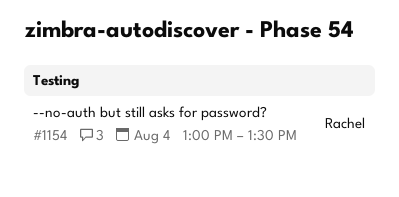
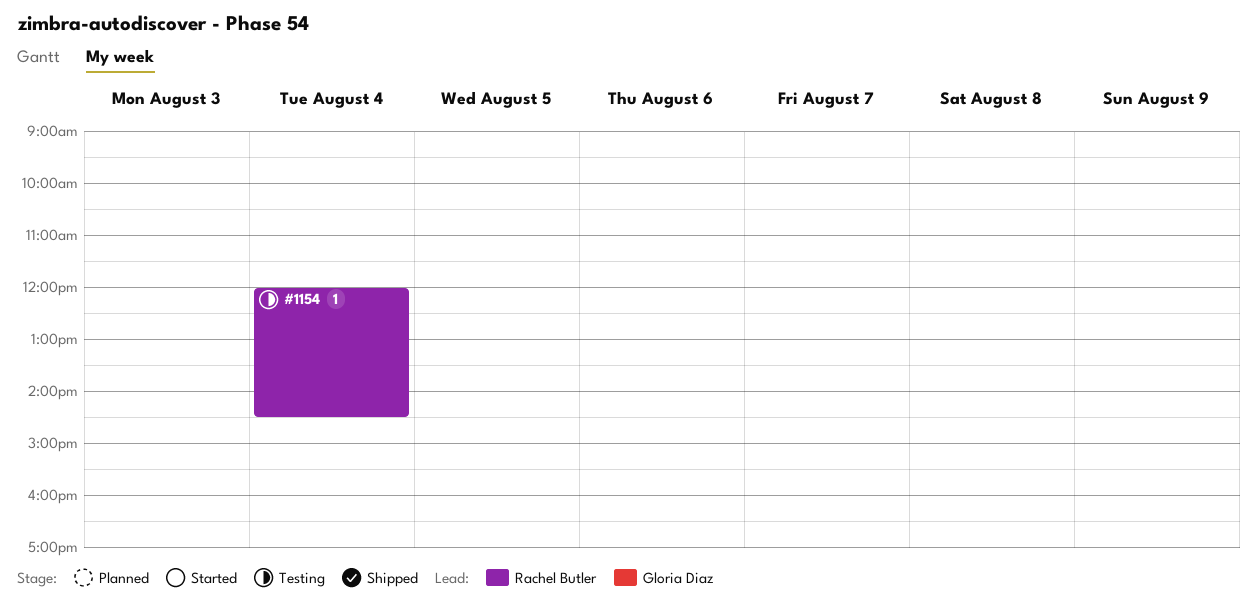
#1154, begins: 13:00 -> 12:00
#1154, ends: 13:30 -> 14:30

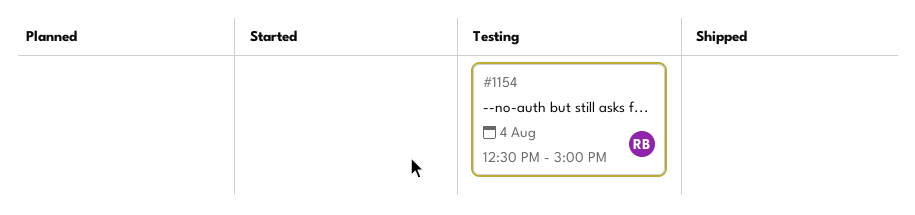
#1154, begins: 12:00 -> 12:30
#1154, ends: 14:30 -> 15:00

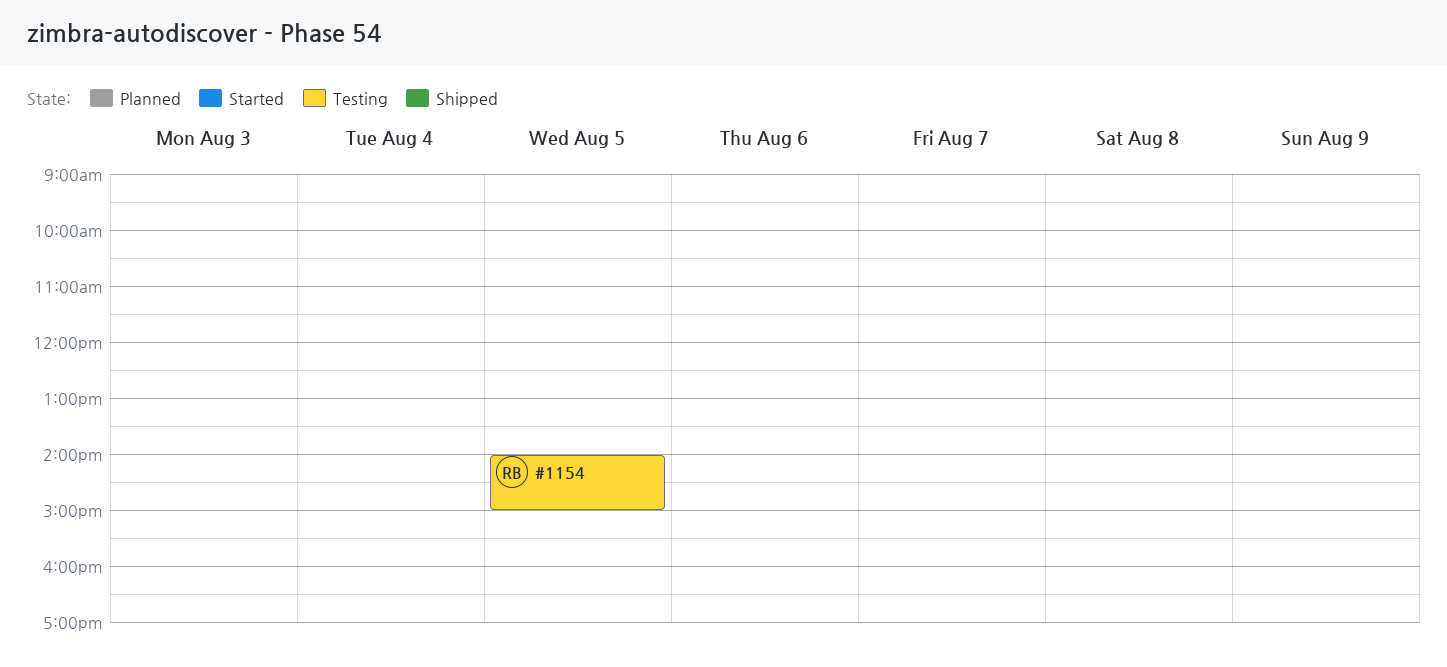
#1154, day: Aug 4 -> Aug 5
#1154, begins: 12:30 -> 14:00

